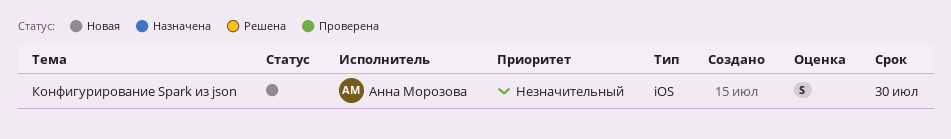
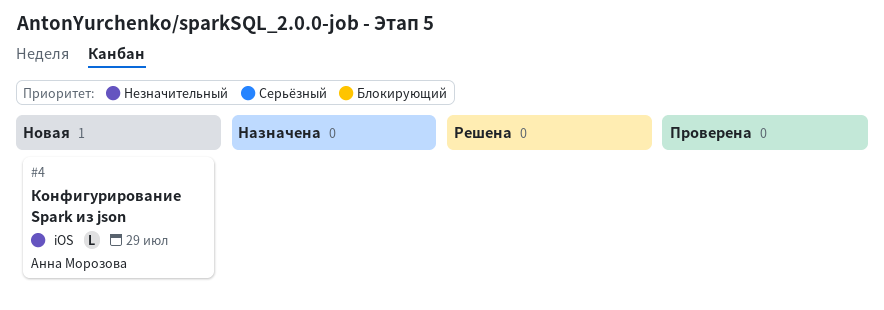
Конфигурирование Spark из json, estimate: S -> L
Конфигурирование Spark из json, due: Jul 30 -> Jul 29

